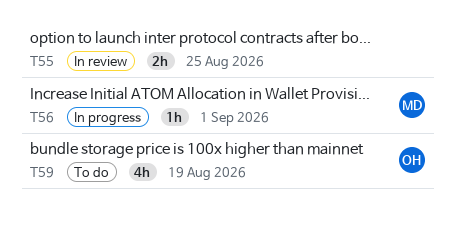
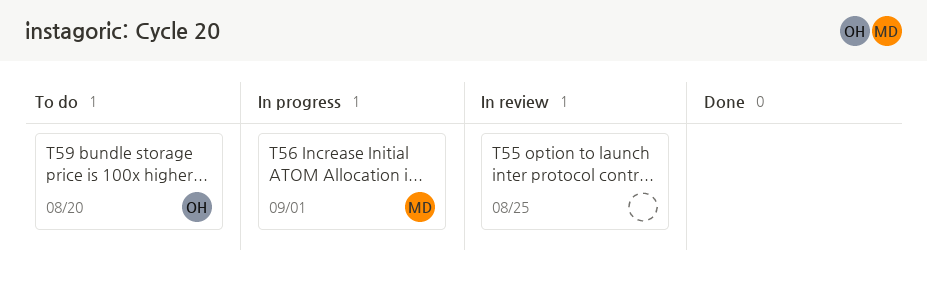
T59, due: Aug 19 -> Aug 20

